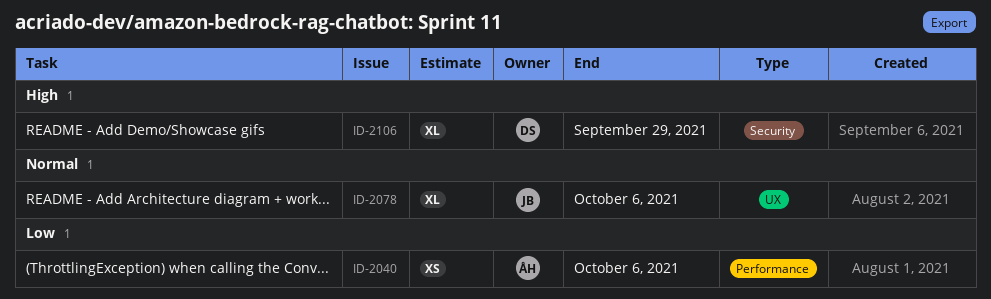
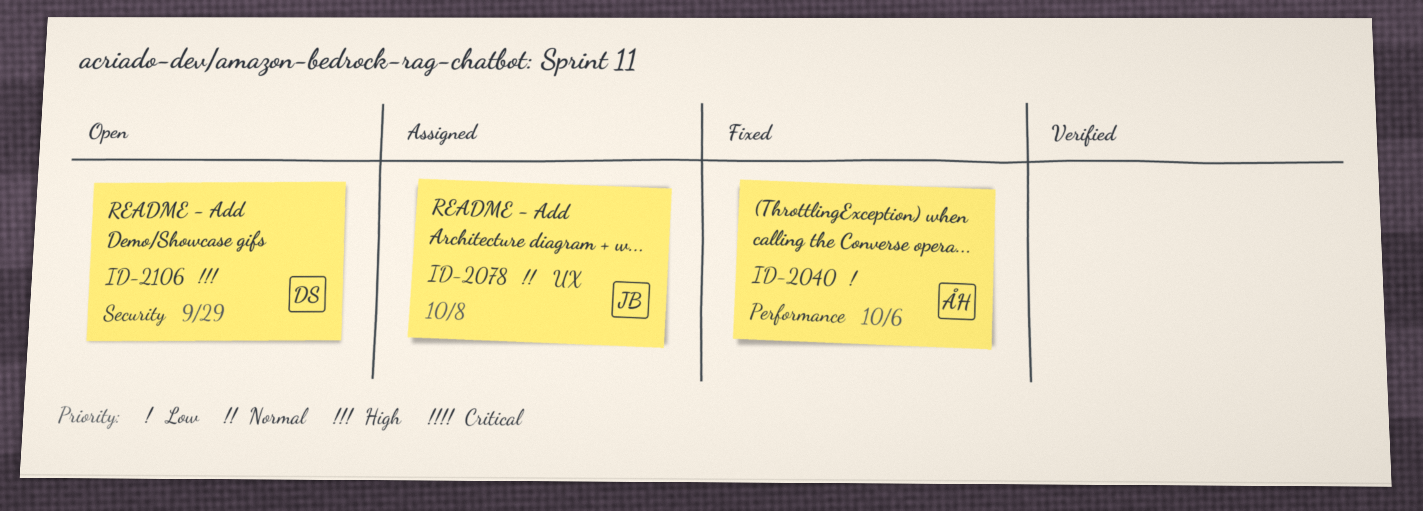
ID-2078, due: Oct 6 -> Oct 8

